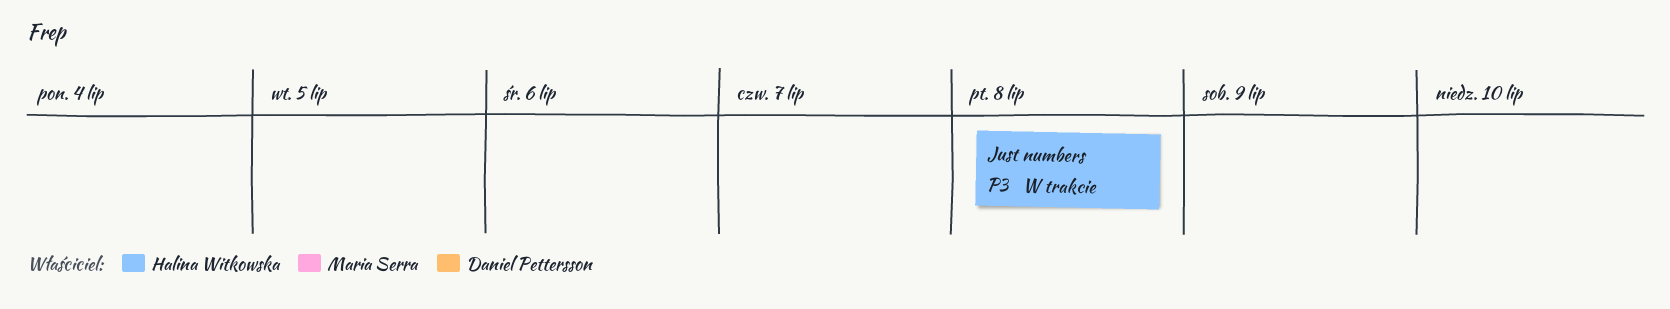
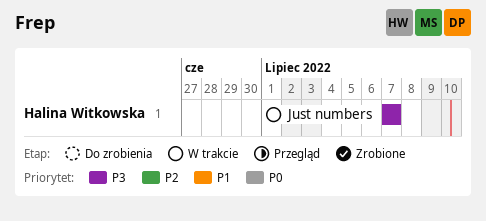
Just numbers, due: Jul 8 -> Jul 7

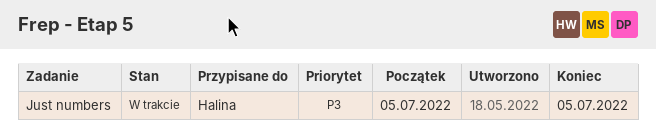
Just numbers, start: Jul 7 -> Jul 5
Just numbers, due: Jul 7 -> Jul 5

